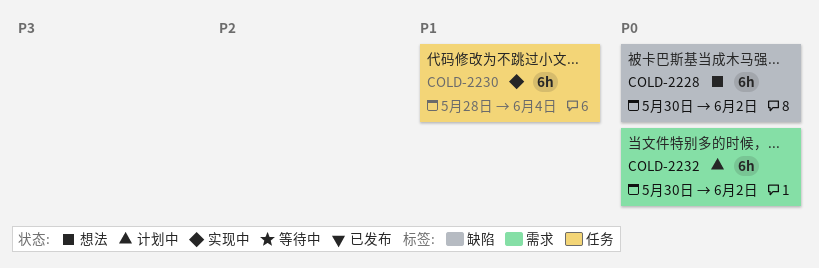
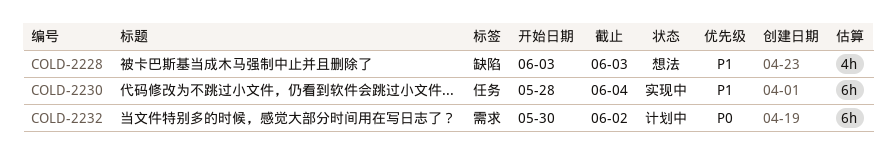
COLD-2228, priority: P0 -> P1
COLD-2228, estimate: 6h -> 4h
COLD-2228, start: May 30 -> Jun 3
COLD-2228, due: Jun 2 -> Jun 3

